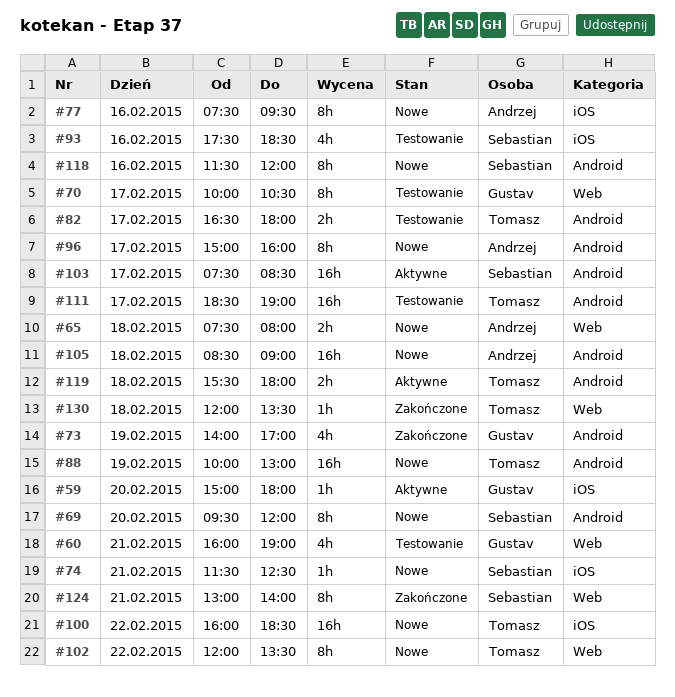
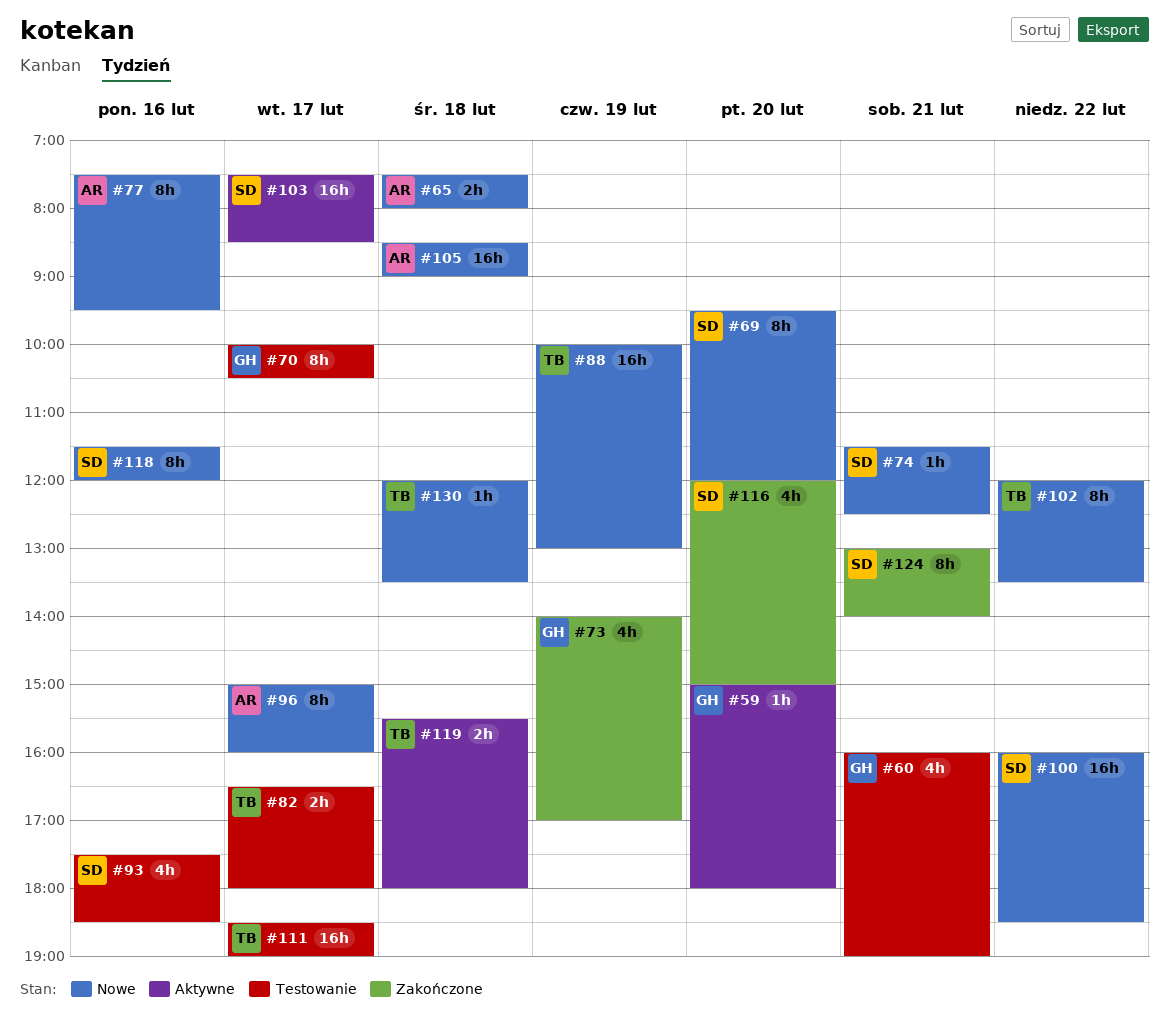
#100, owner: Tomasz -> Sebastian
#116: none -> present
#130, status: Zakończone -> Nowe

